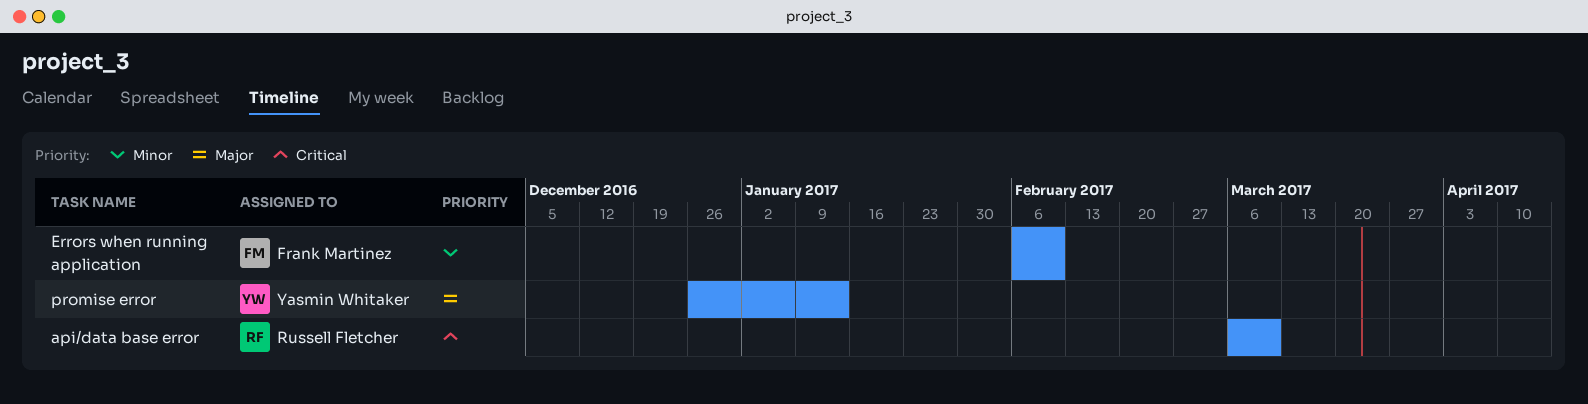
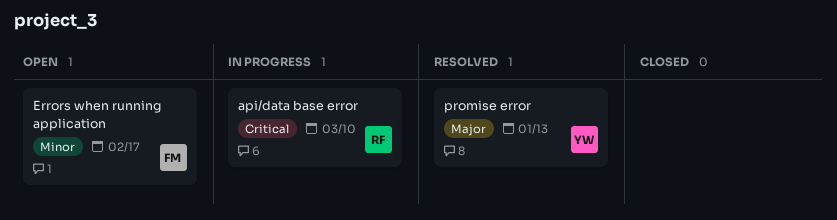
Errors when running application, due: Feb 10 -> Feb 17

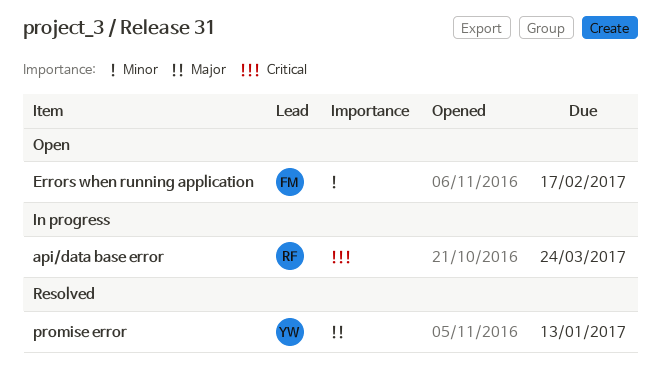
api/data base error, due: Mar 10 -> Mar 24

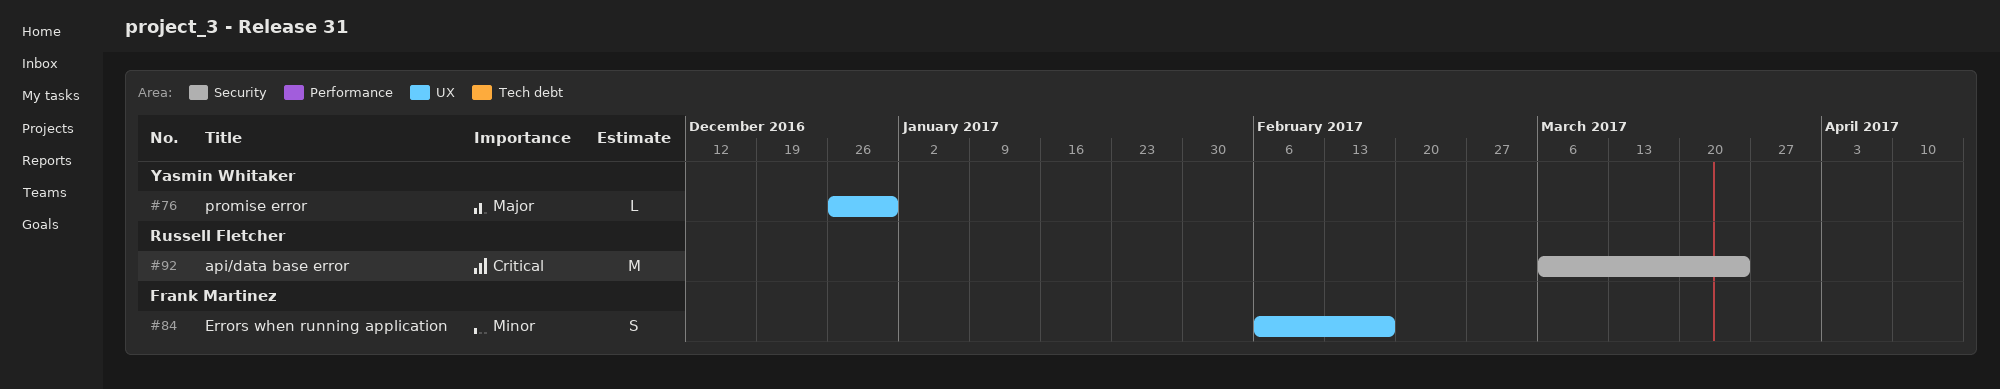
promise error, due: Jan 13 -> Dec 30

